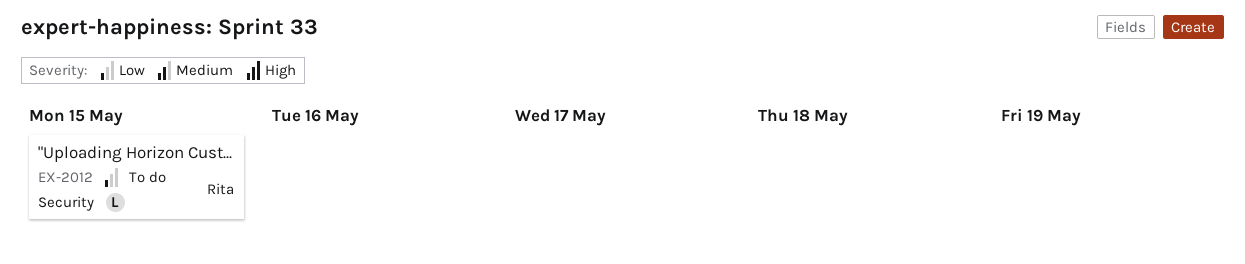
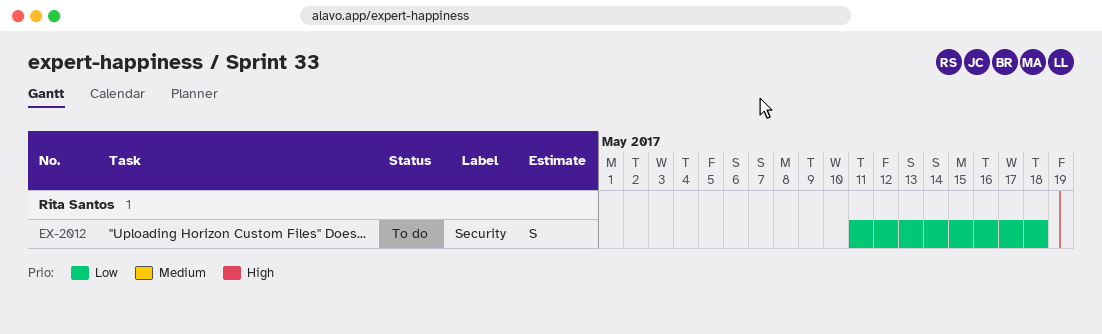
EX-2012, estimate: L -> S
EX-2012, due: May 15 -> May 18

